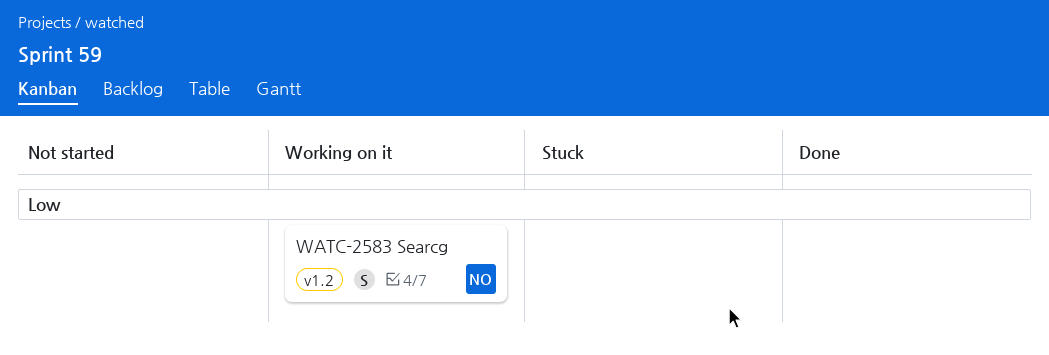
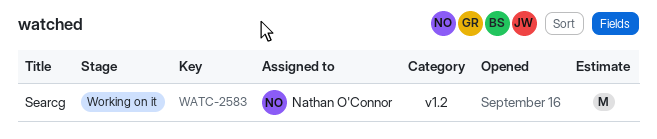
WATC-2583, estimate: S -> M

